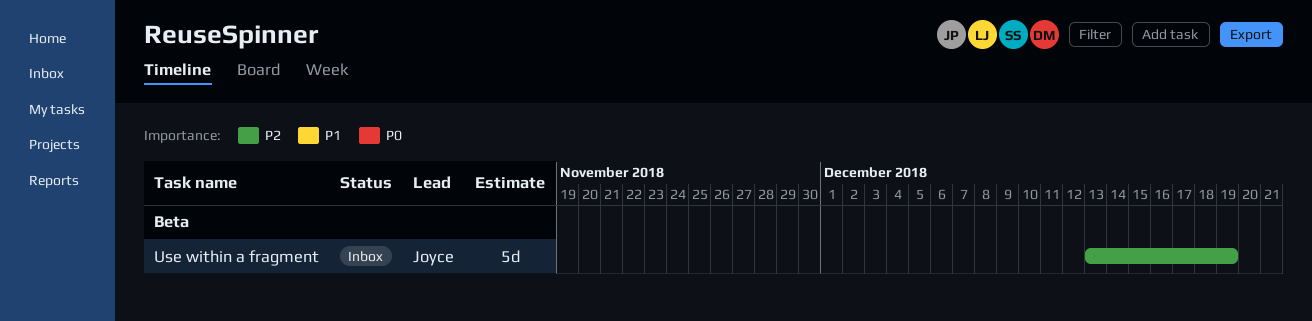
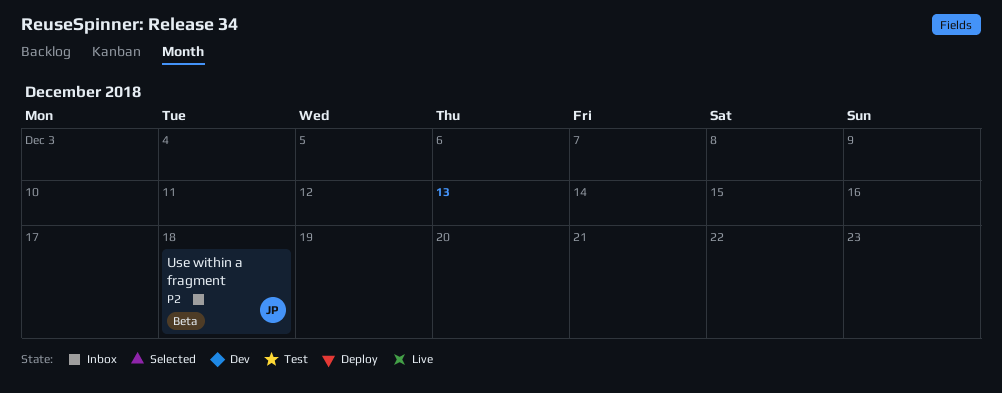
Use within a fragment, due: Dec 19 -> Dec 18

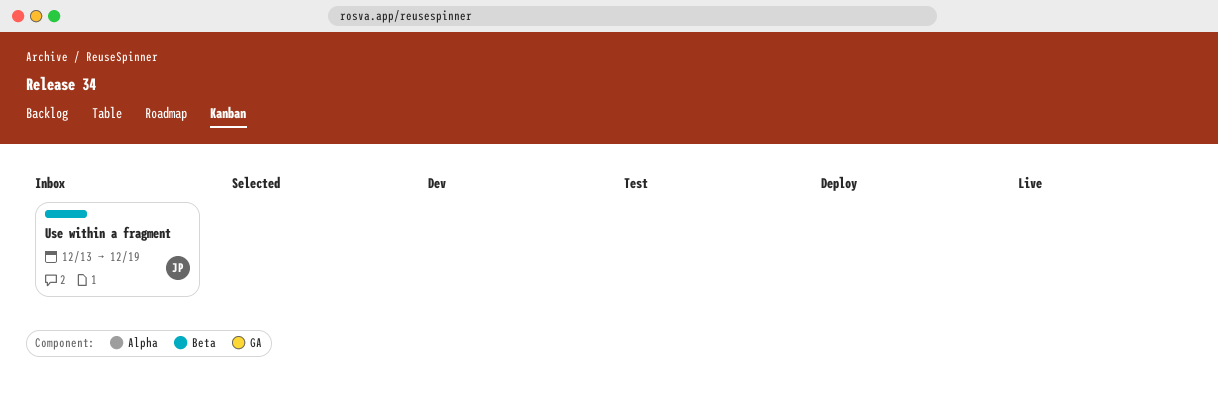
Use within a fragment, due: Dec 18 -> Dec 19

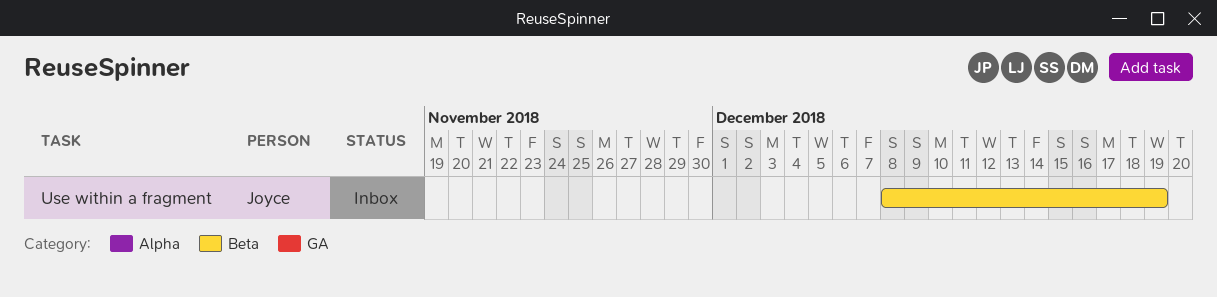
Use within a fragment, start: Dec 13 -> Dec 8

